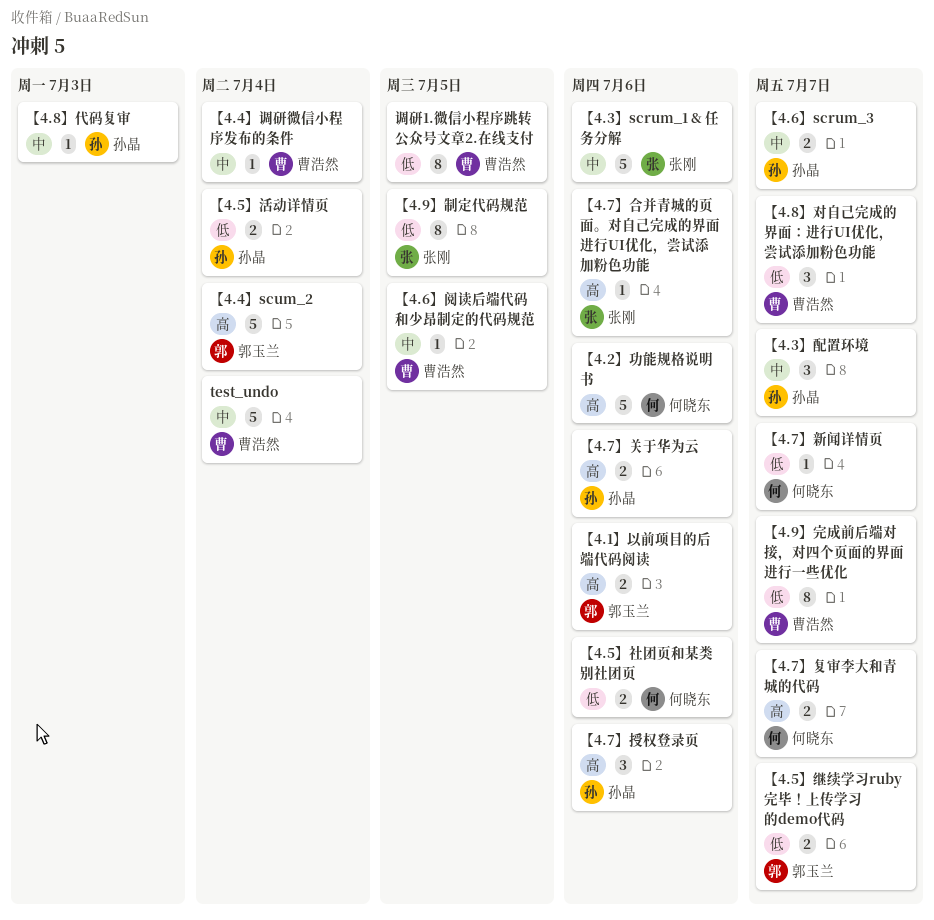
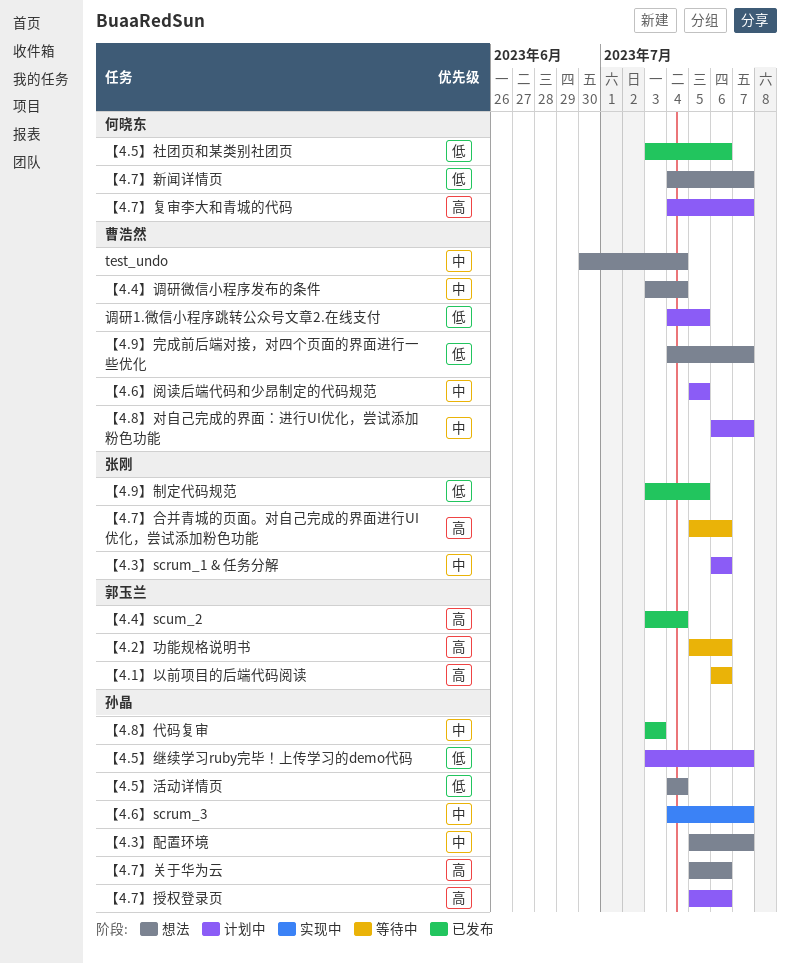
【4.2】功能规格说明书, owner: 何晓东 -> 郭玉兰
【4.5】继续学习ruby完毕！上传学习的demo代码, owner: 郭玉兰 -> 孙晶
【4.8】对自己完成的界面：进行UI优化，尝试添加粉色功能, priority: 低 -> 中

